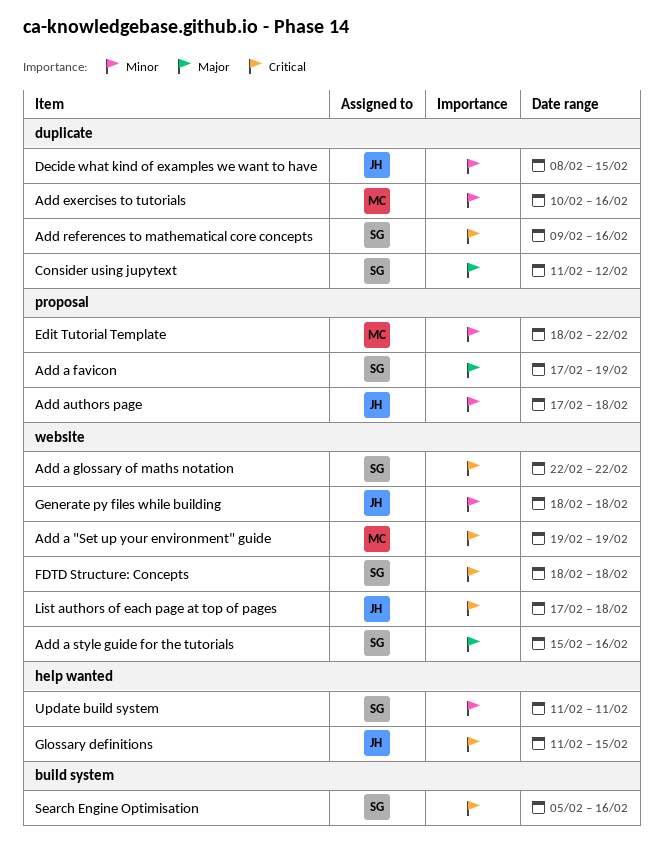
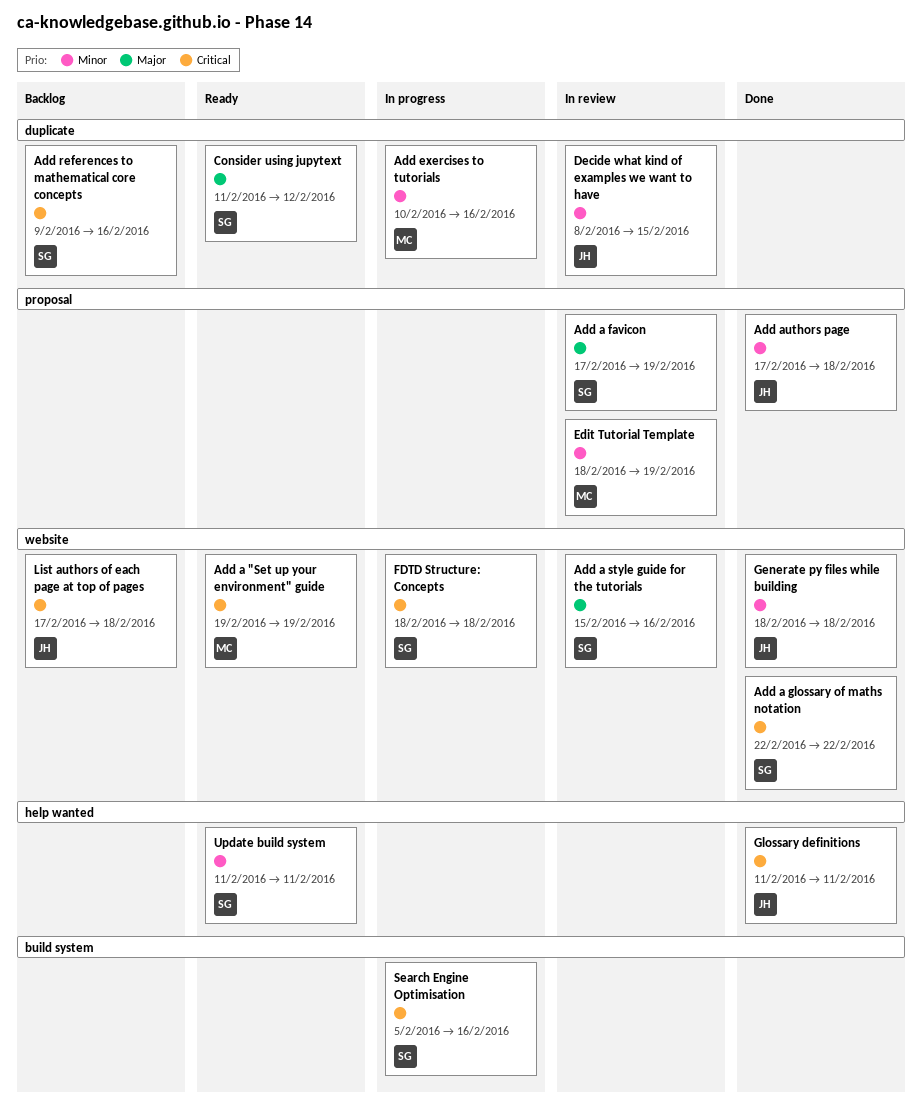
Edit Tutorial Template, due: Feb 22 -> Feb 19
Glossary definitions, due: Feb 15 -> Feb 11

